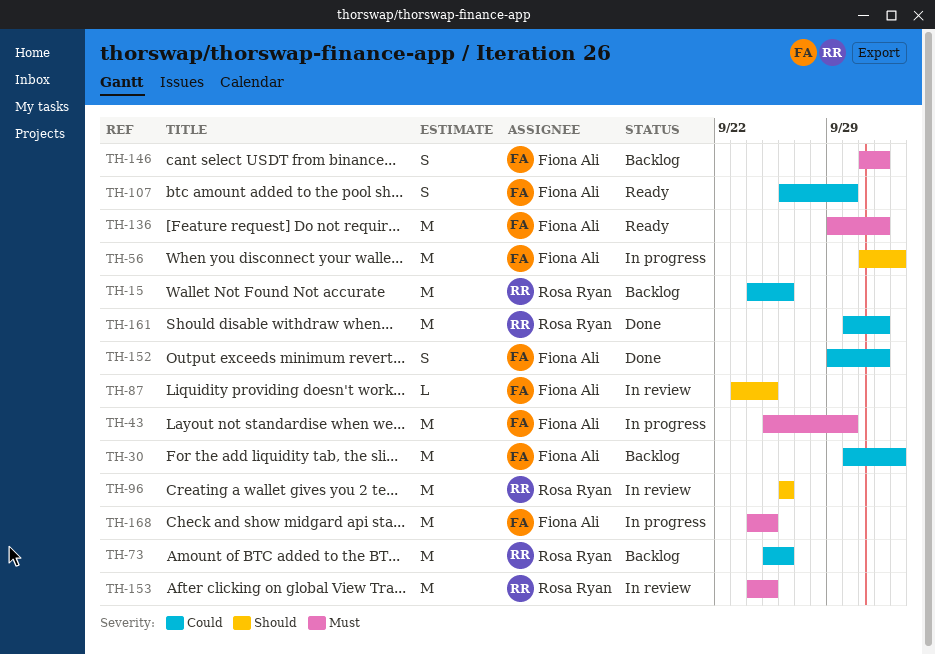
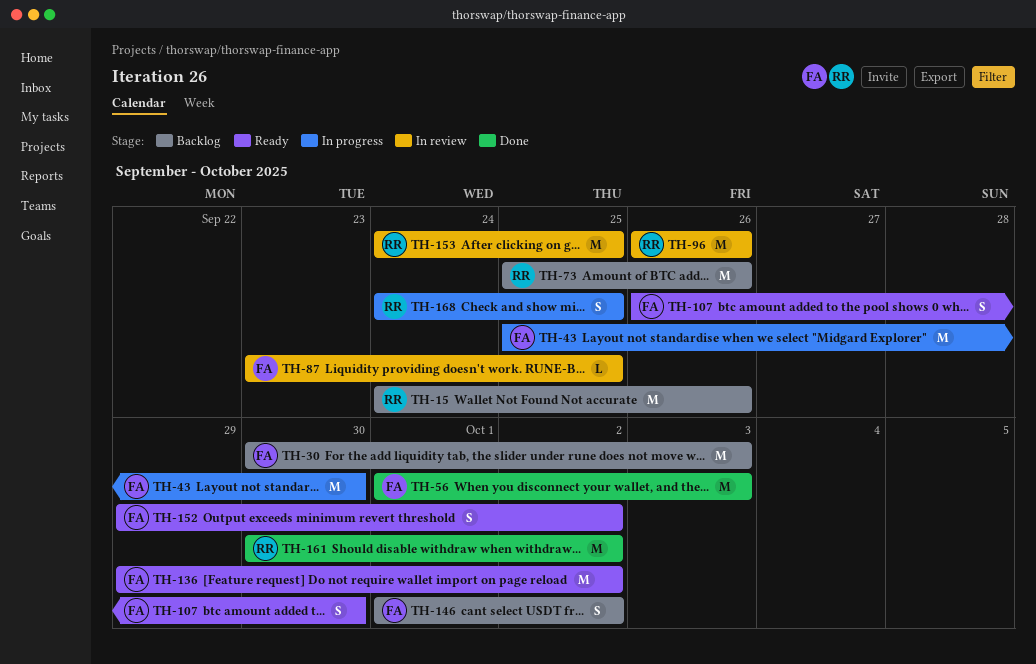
TH-56, status: In progress -> Done
TH-152, status: Done -> Ready
TH-168, owner: Fiona Ali -> Rosa Ryan
TH-168, estimate: M -> S

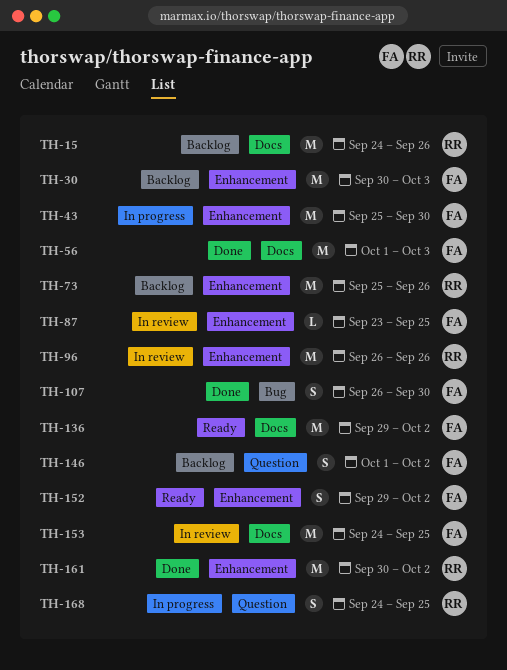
TH-107, status: Ready -> Done
TH-153, owner: RR -> FA

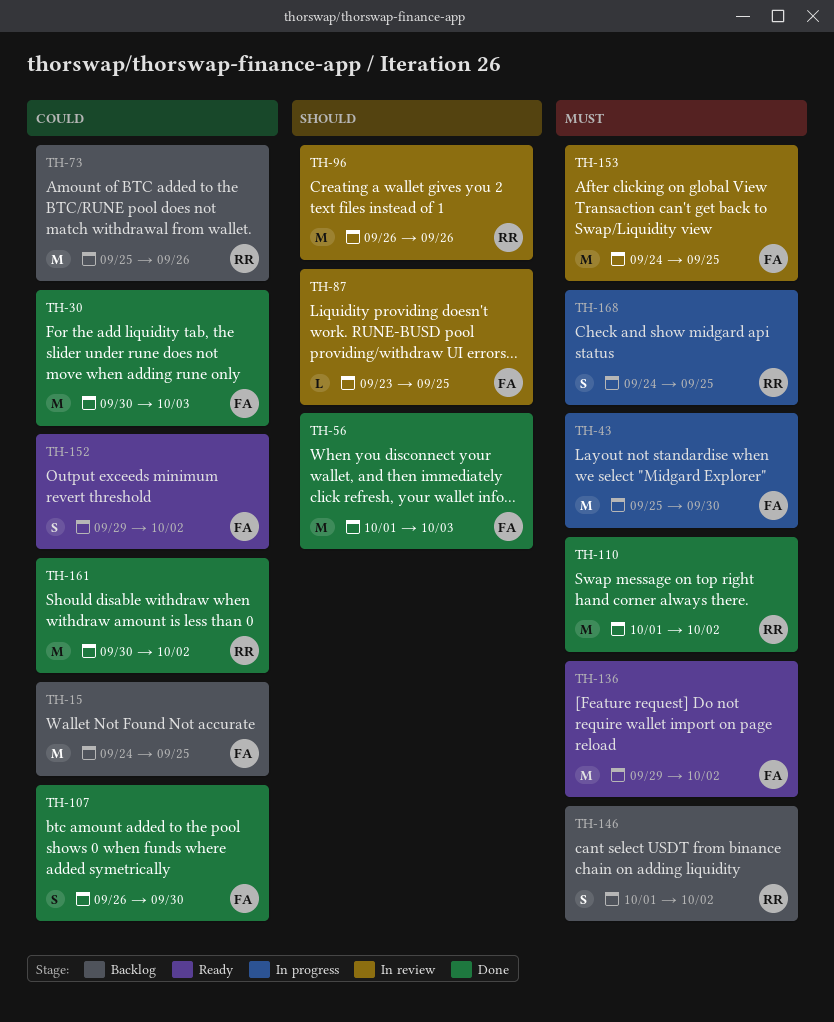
TH-15, owner: RR -> FA
TH-15, due: Sep 26 -> Sep 25
TH-30, status: Backlog -> Done
TH-110: none -> present
TH-146, owner: FA -> RR

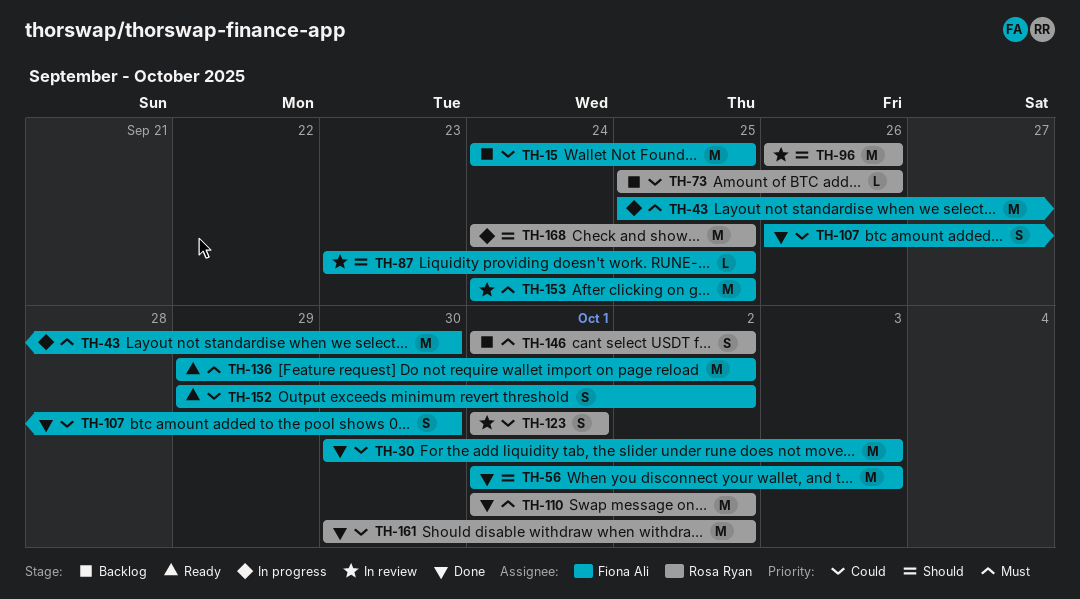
TH-73, estimate: M -> L
TH-123: none -> present
TH-168, priority: Must -> Should
TH-168, estimate: S -> M

